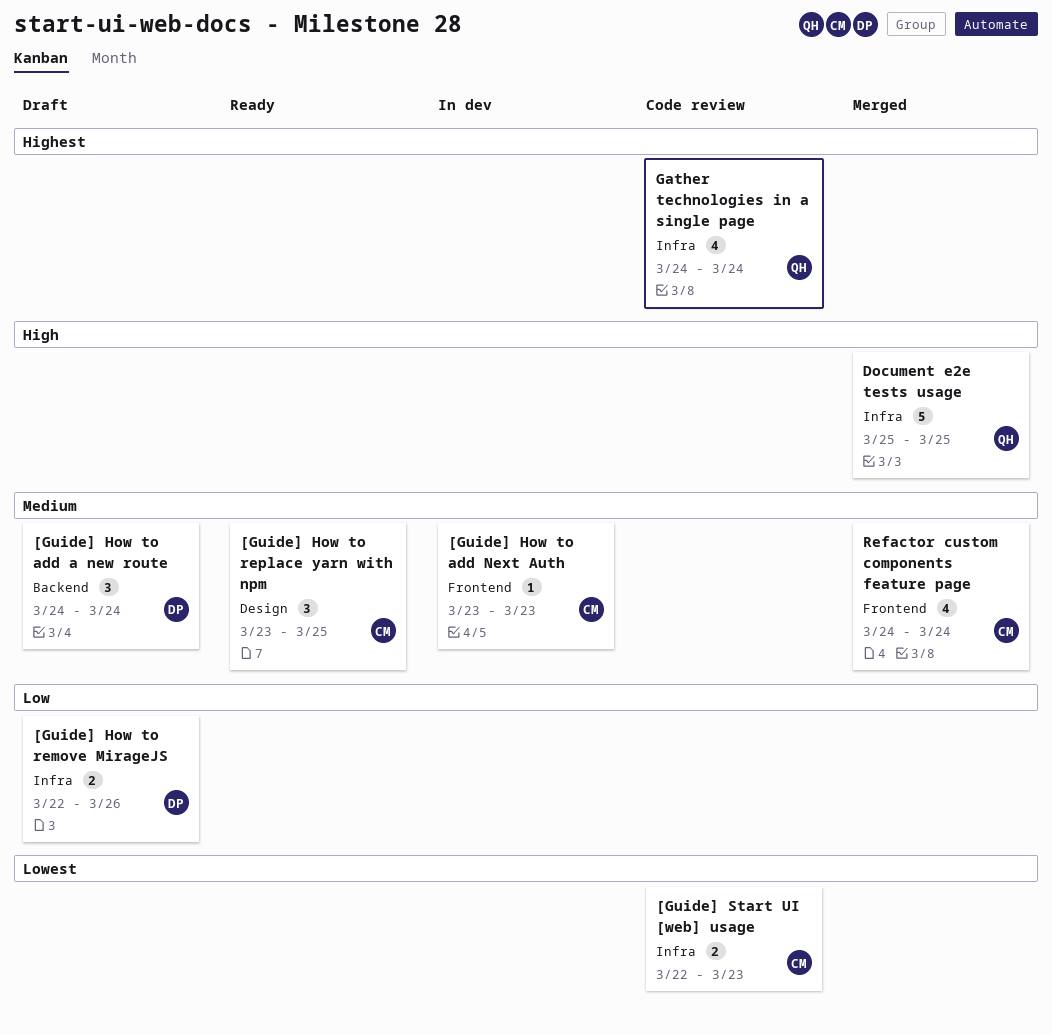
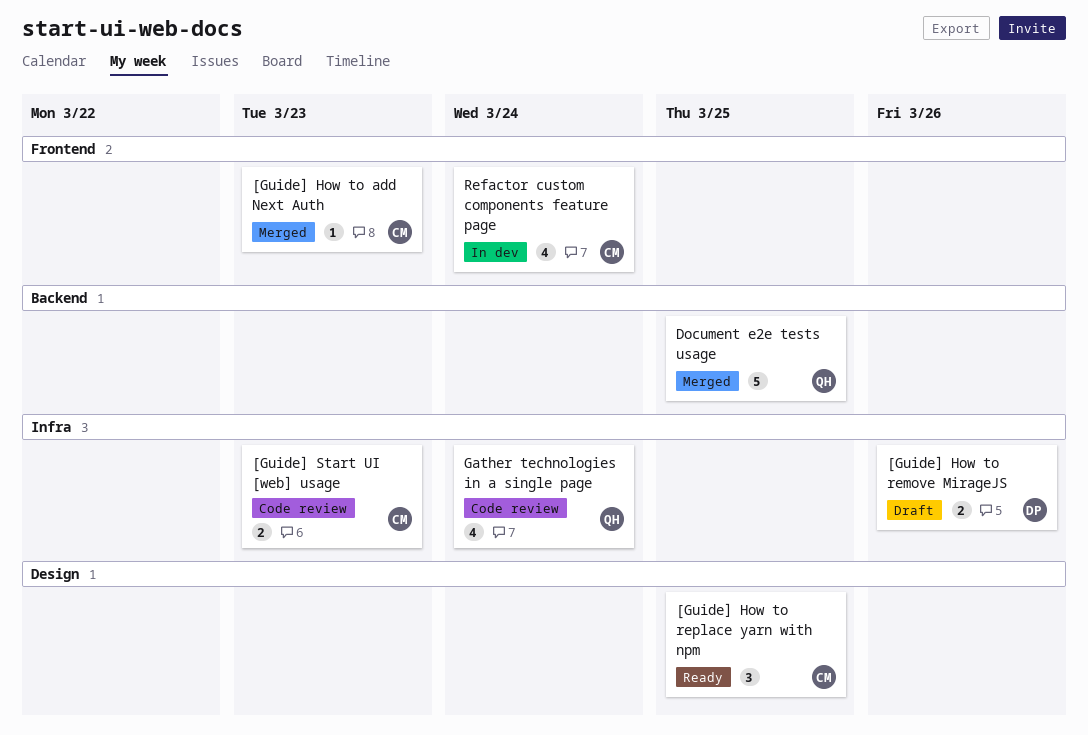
[Guide] How to add a new route: present -> none
[Guide] How to add Next Auth, status: In dev -> Merged
Document e2e tests usage, label: Infra -> Backend
Refactor custom components feature page, status: Merged -> In dev

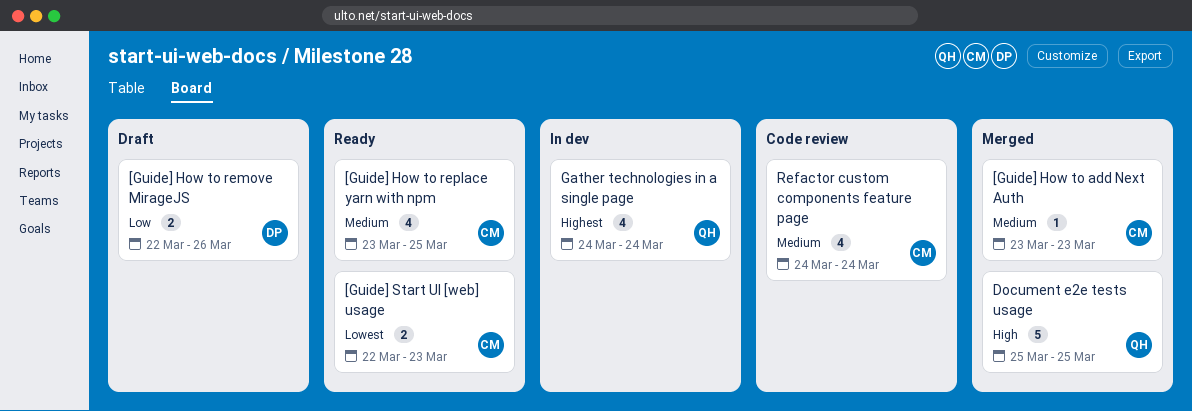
[Guide] How to replace yarn with npm, estimate: 3 -> 4
[Guide] Start UI [web] usage, status: Code review -> Ready
Gather technologies in a single page, status: Code review -> In dev
Refactor custom components feature page, status: In dev -> Code review

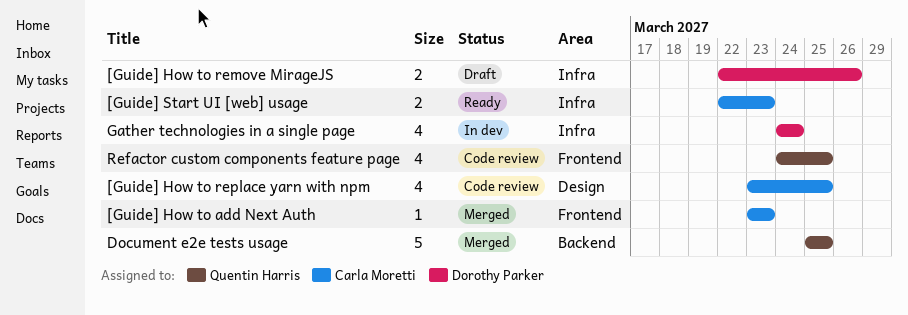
[Guide] How to replace yarn with npm, status: Ready -> Code review
Gather technologies in a single page, owner: Quentin Harris -> Dorothy Parker
Refactor custom components feature page, owner: Carla Moretti -> Quentin Harris
Refactor custom components feature page, due: Mar 24 -> Mar 25

